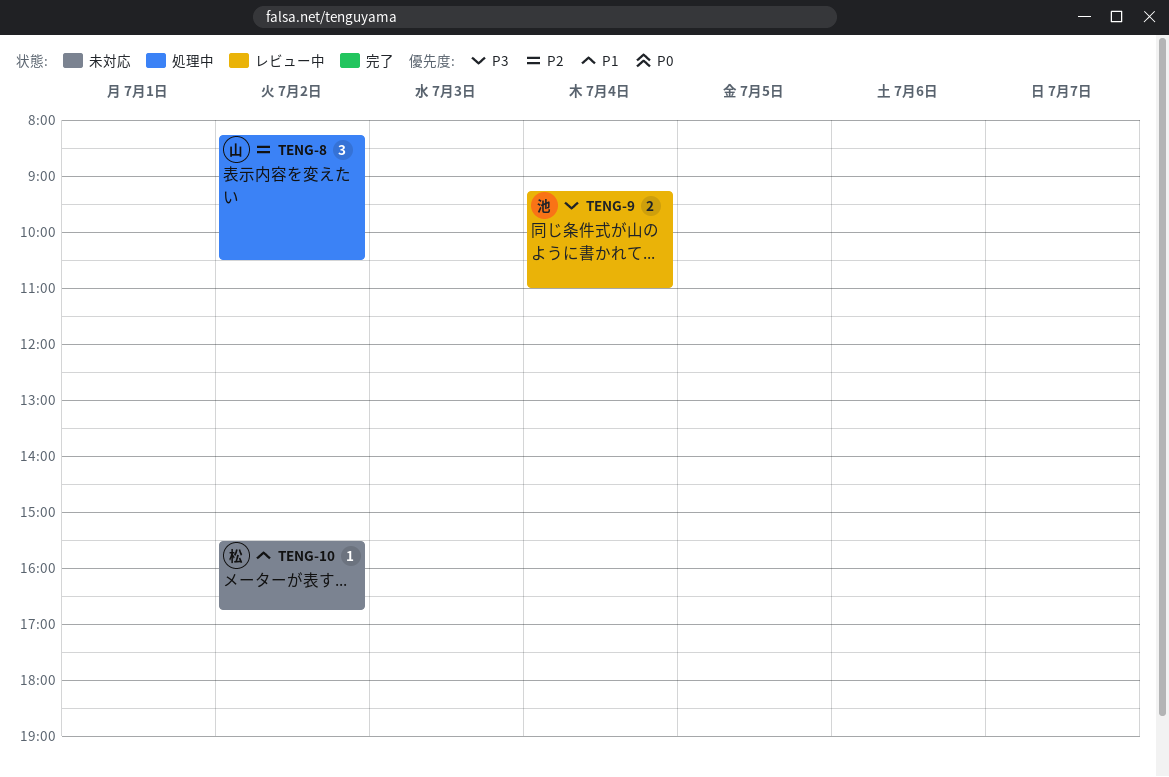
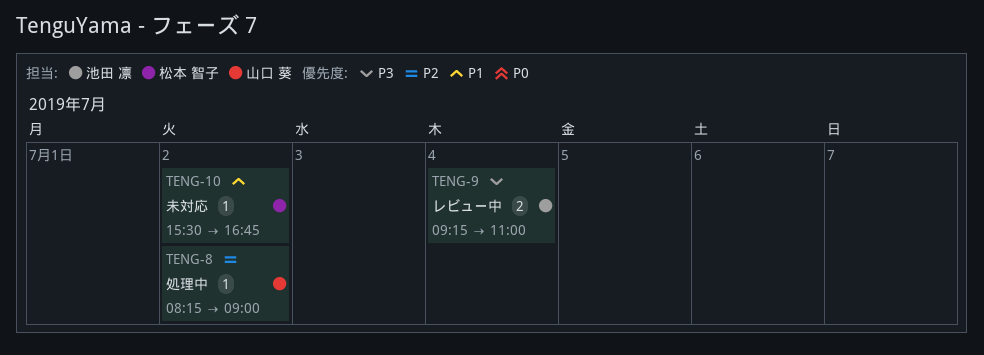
TENG-8, estimate: 3 -> 1
TENG-8, ends: 10:30 -> 09:00

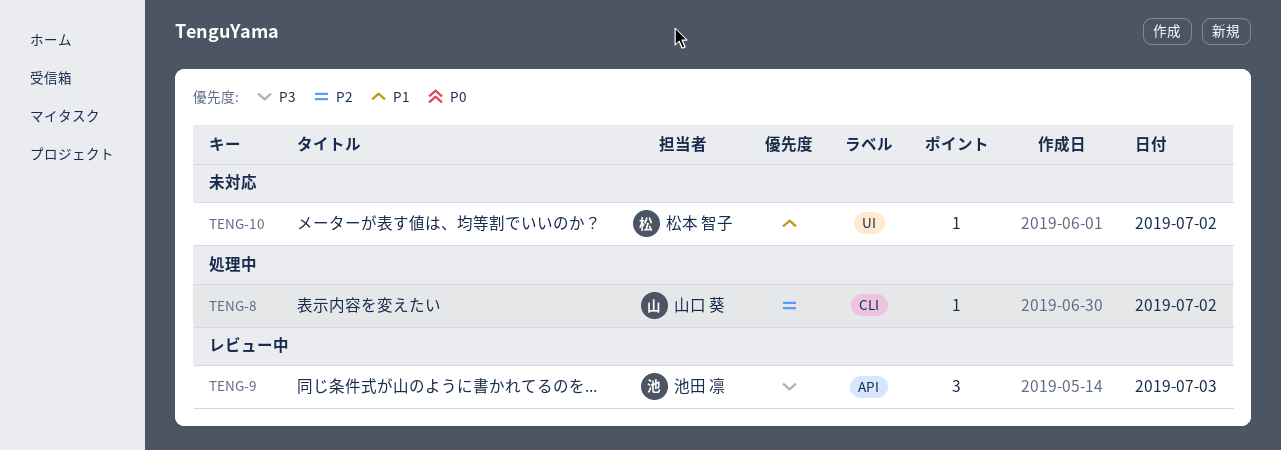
TENG-9, estimate: 2 -> 3
TENG-9, day: Jul 4 -> Jul 3

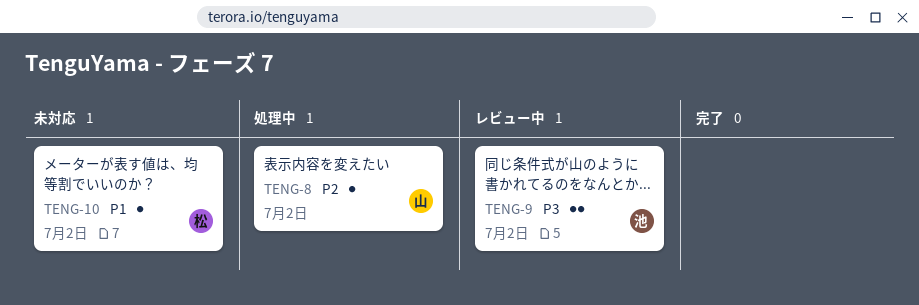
TENG-9, estimate: 3 -> 2
TENG-9, day: Jul 3 -> Jul 2

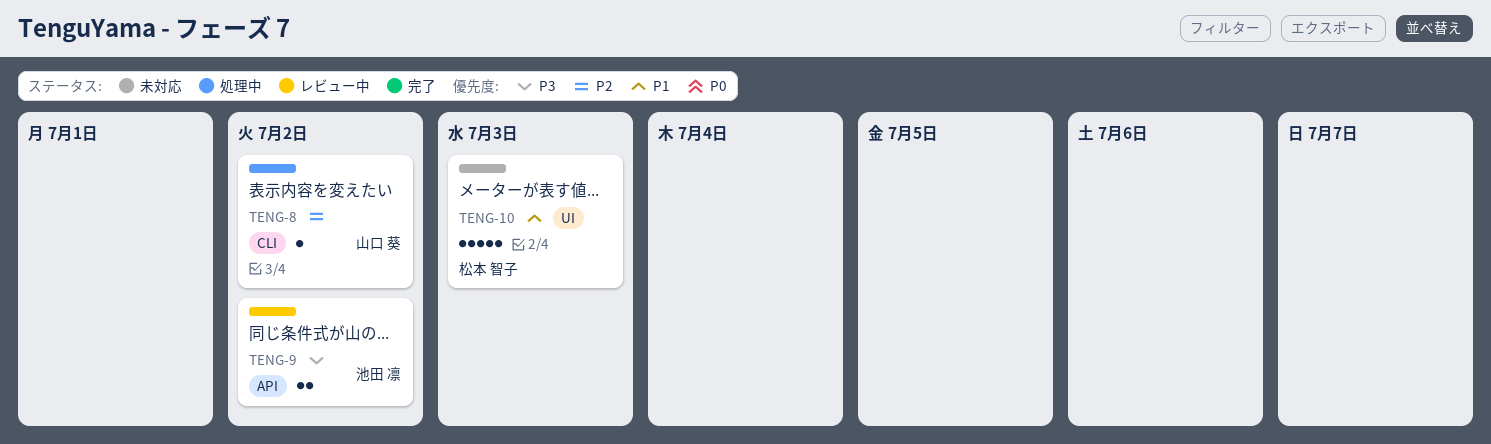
TENG-10, estimate: 1 -> 5
TENG-10, day: Jul 2 -> Jul 3

